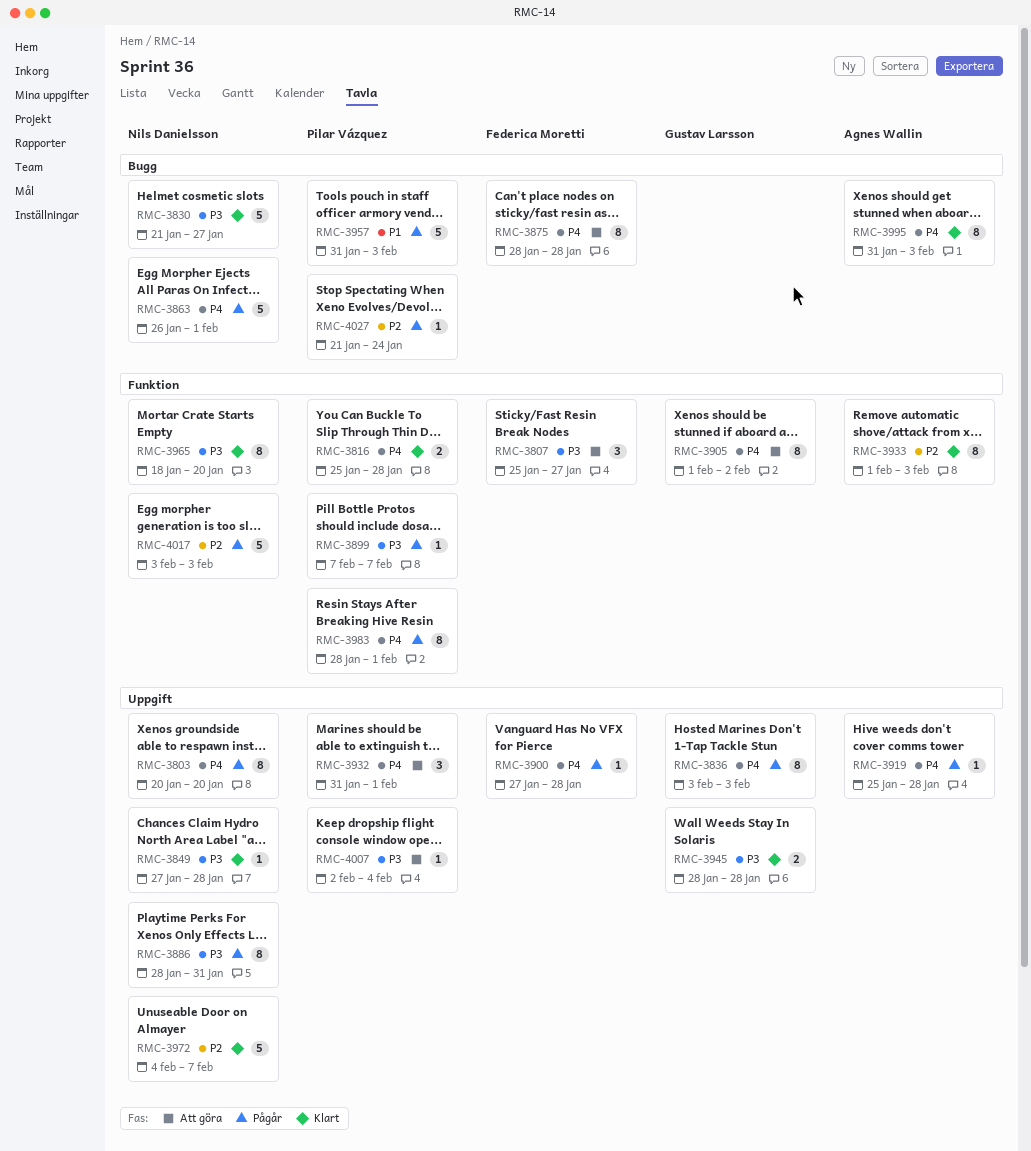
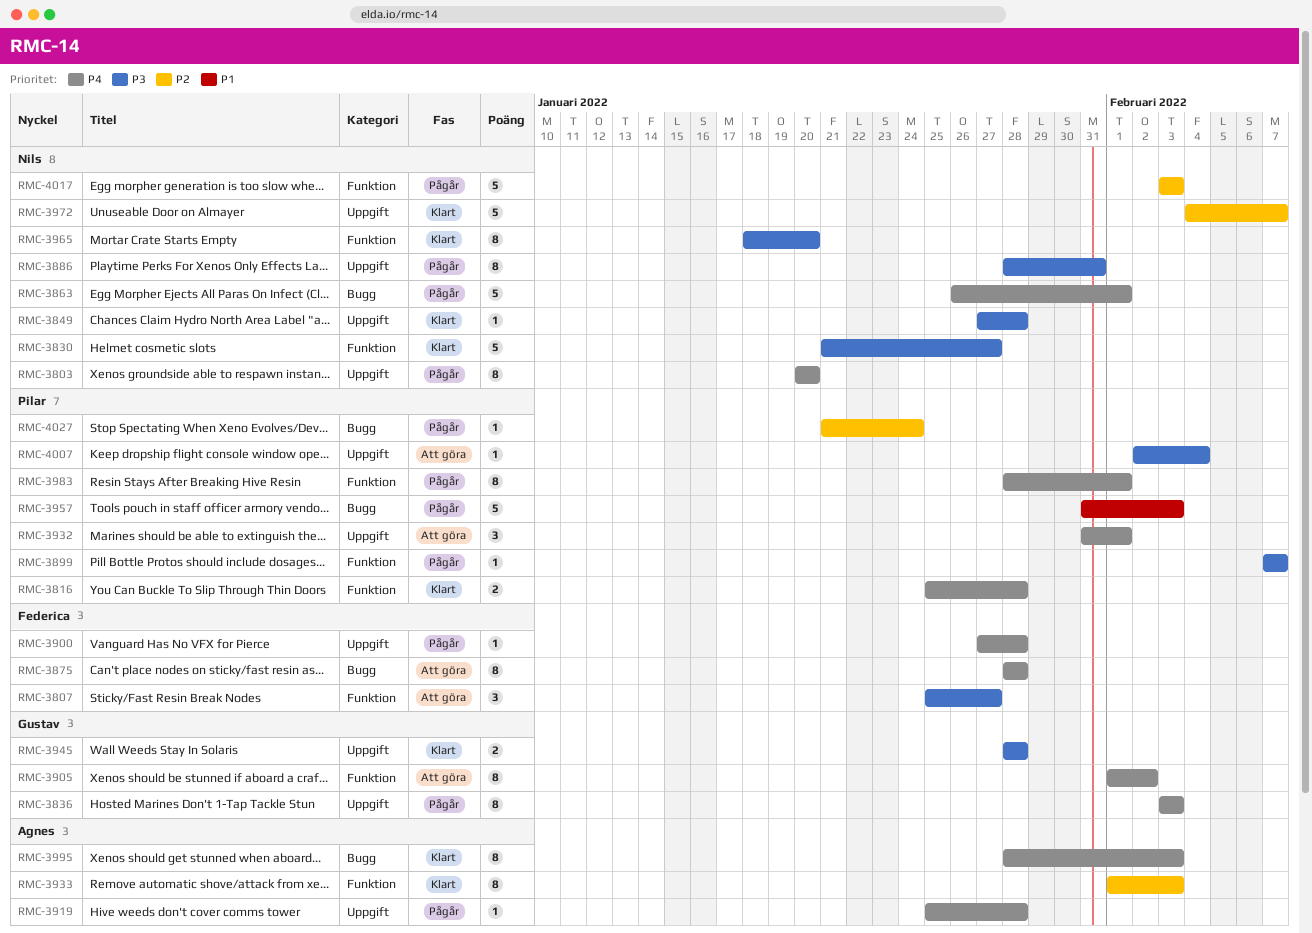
RMC-3830, label: Bugg -> Funktion
RMC-3995, start: Jan 31 -> Jan 28

